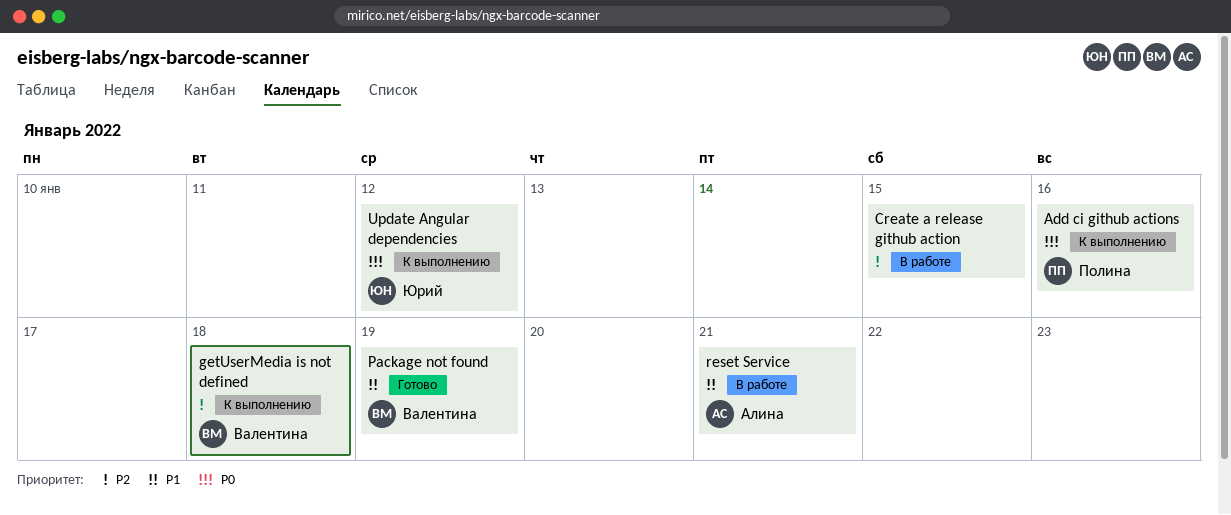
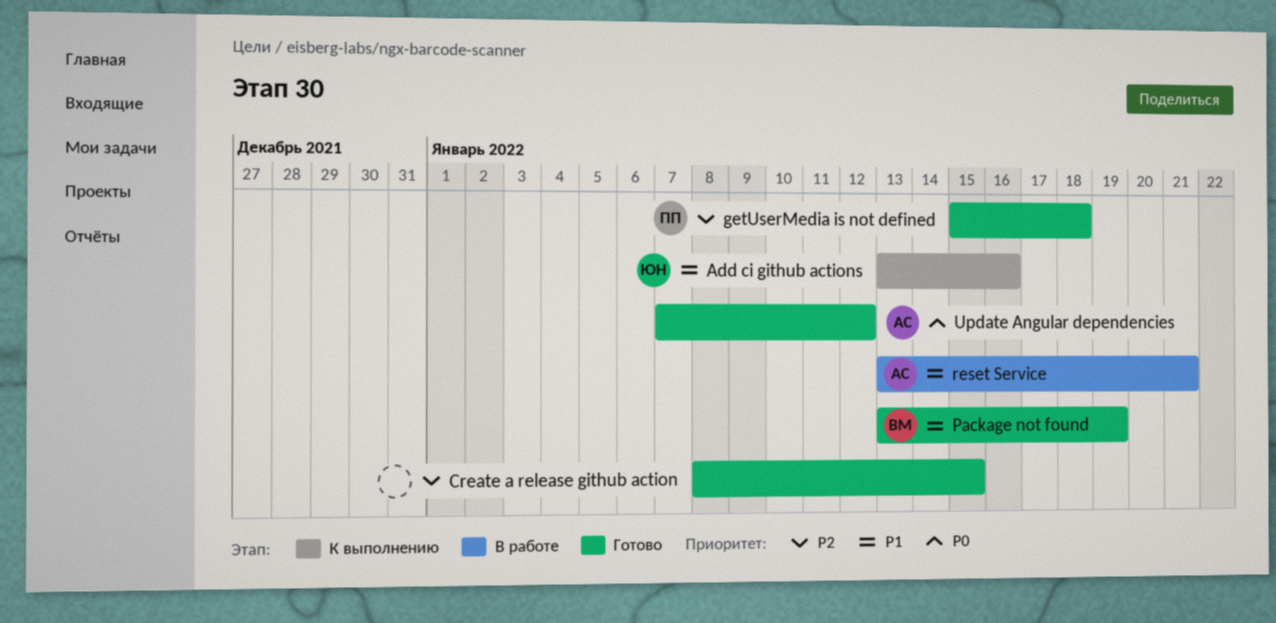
Add ci github actions, owner: Полина -> Юрий
Add ci github actions, priority: P0 -> P1
Create a release github action, status: В работе -> Готово
getUserMedia is not defined, status: К выполнению -> Готово
getUserMedia is not defined, owner: Валентина -> Полина
Update Angular dependencies, status: К выполнению -> Готово
Update Angular dependencies, owner: Юрий -> Алина

